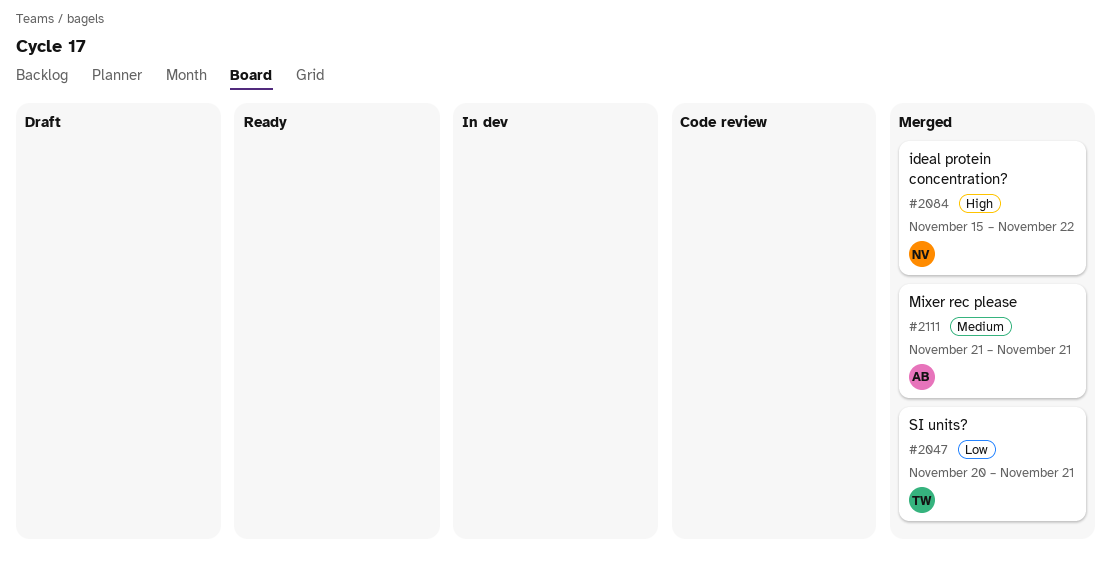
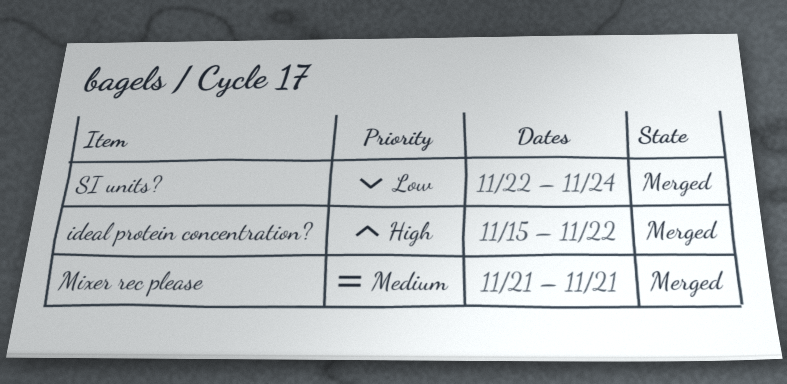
SI units?, start: Nov 20 -> Nov 22
SI units?, due: Nov 21 -> Nov 24

